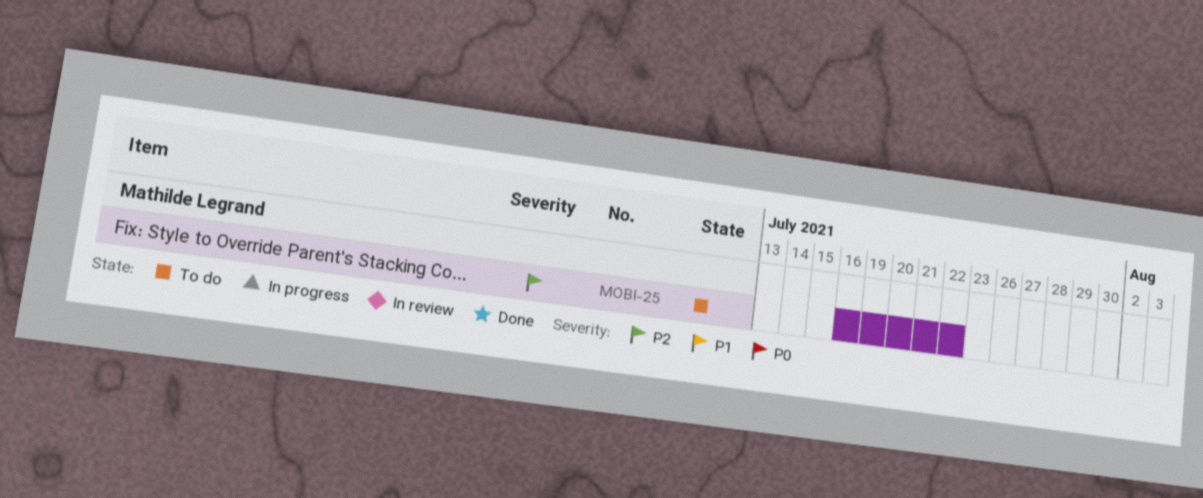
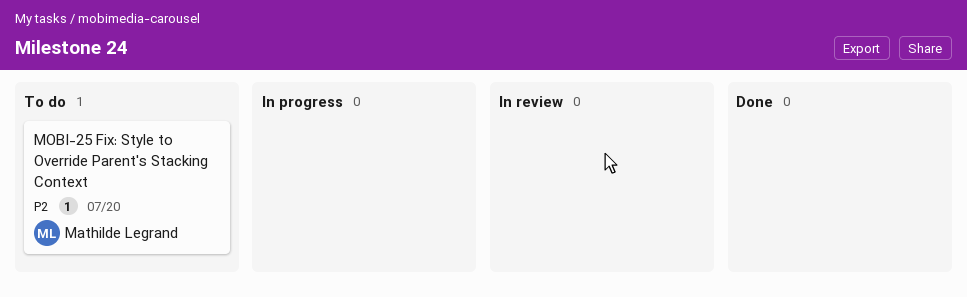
MOBI-25, due: Jul 22 -> Jul 20

